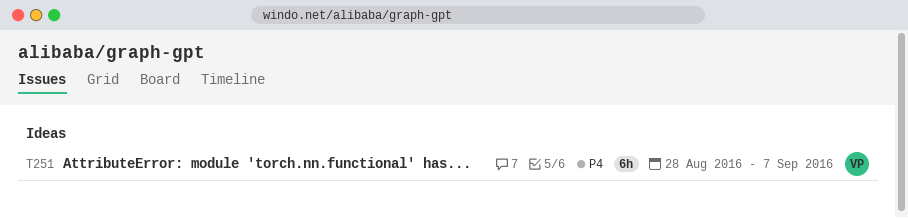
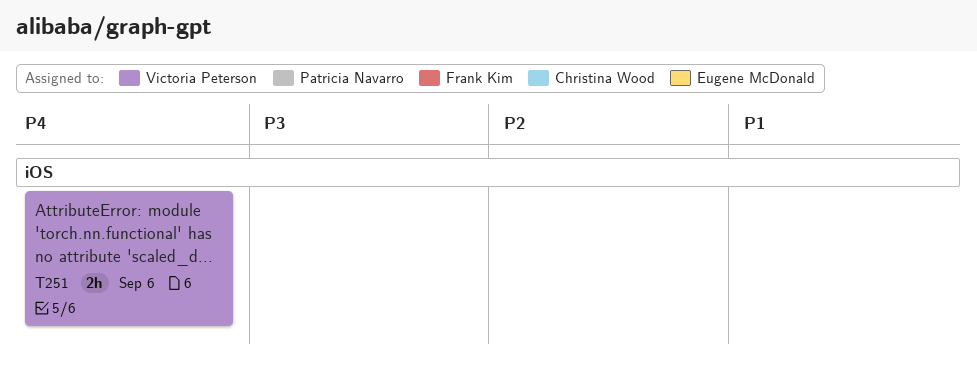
T251, estimate: 6h -> 2h
T251, due: Sep 7 -> Sep 6

